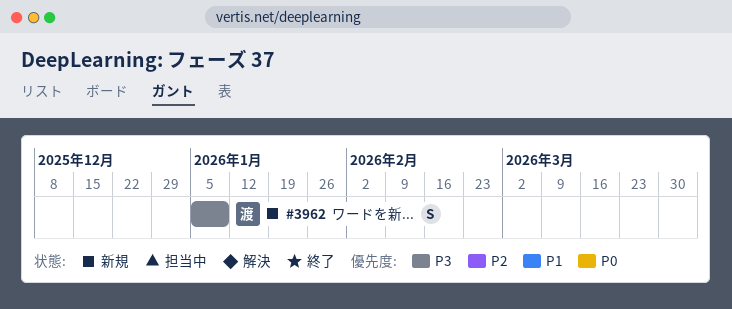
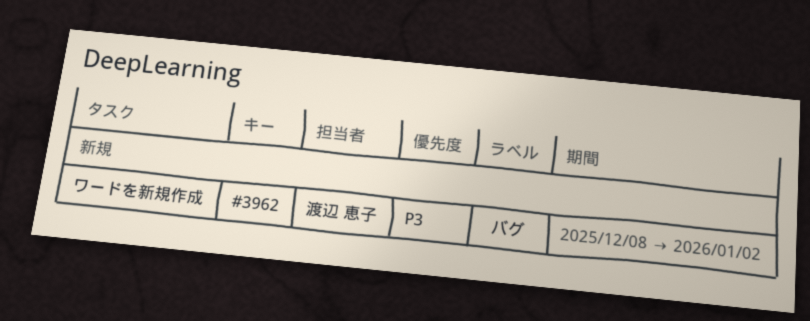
#3962, start: Jan 5 -> Dec 8
#3962, due: Jan 9 -> Jan 2

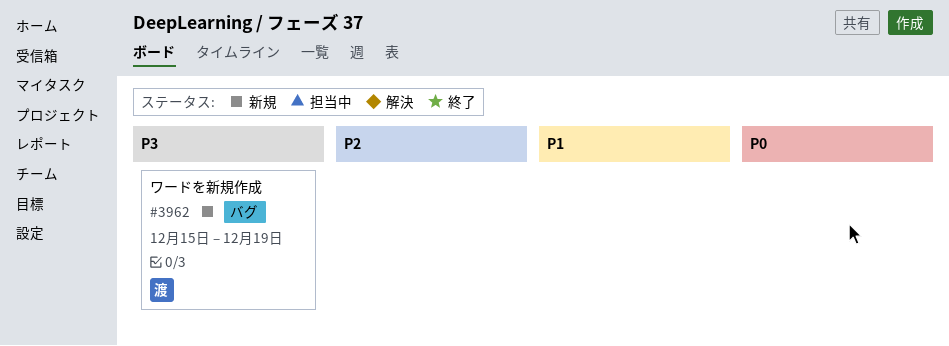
#3962, start: Dec 8 -> Dec 15
#3962, due: Jan 2 -> Dec 19

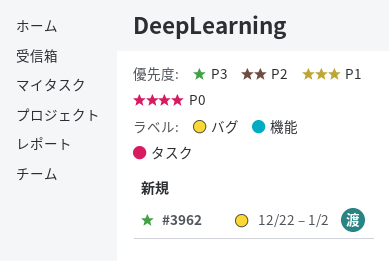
#3962, start: Dec 15 -> Dec 22
#3962, due: Dec 19 -> Jan 2

